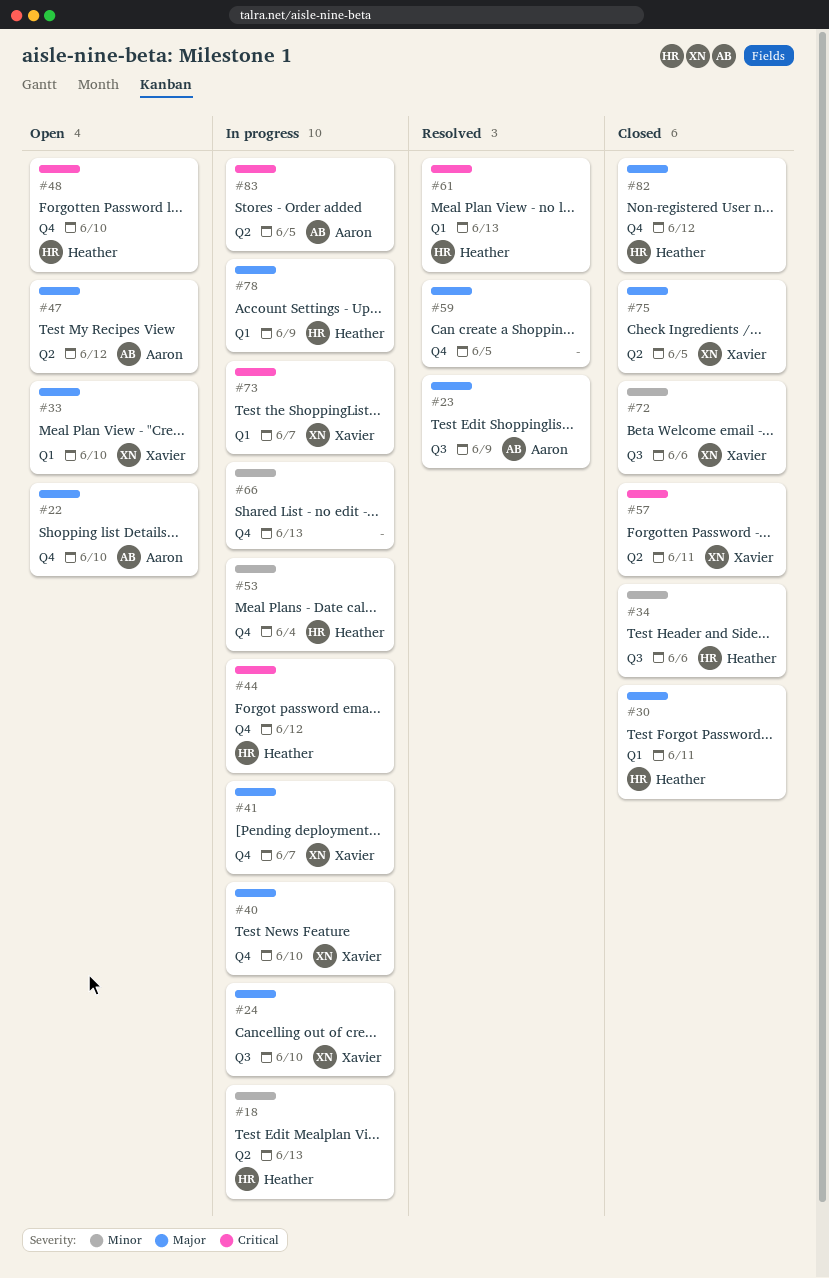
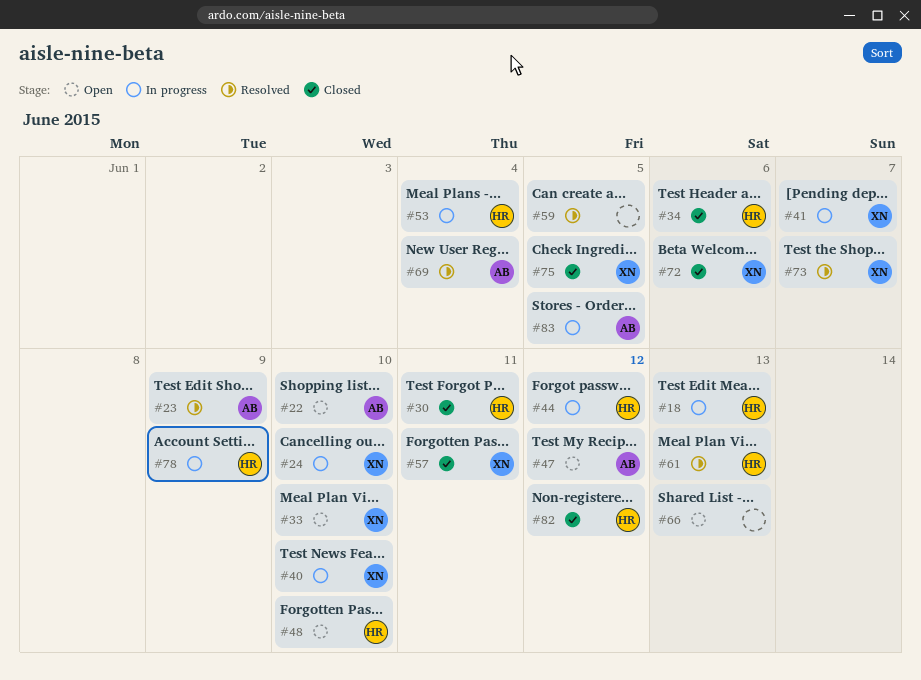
#66, status: In progress -> Open
#69: none -> present
#73, status: In progress -> Resolved

